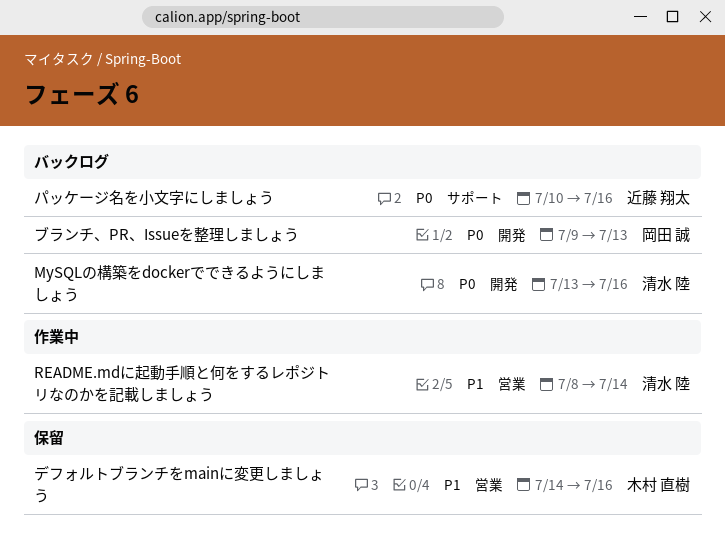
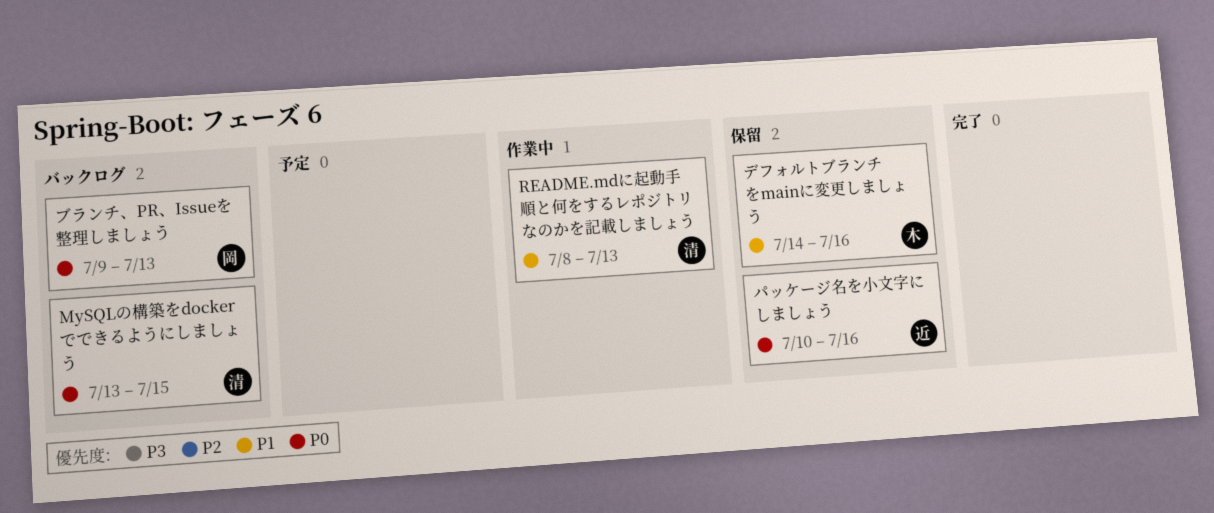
MySQLの構築をdockerでできるようにしましょう, due: Jul 16 -> Jul 15
README.mdに起動手順と何をするレポジトリなのかを記載しましょう, due: Jul 14 -> Jul 13
パッケージ名を小文字にしましょう, status: バックログ -> 保留

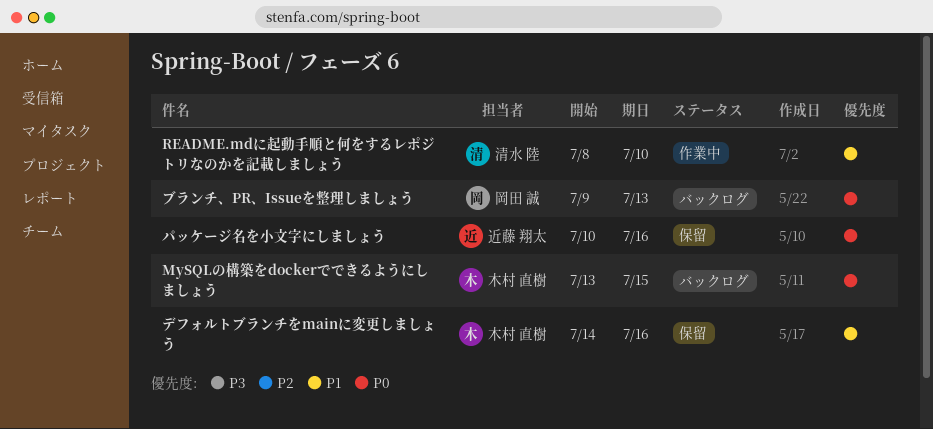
MySQLの構築をdockerでできるようにしましょう, owner: 清水 陸 -> 木村 直樹
README.mdに起動手順と何をするレポジトリなのかを記載しましょう, due: Jul 13 -> Jul 10

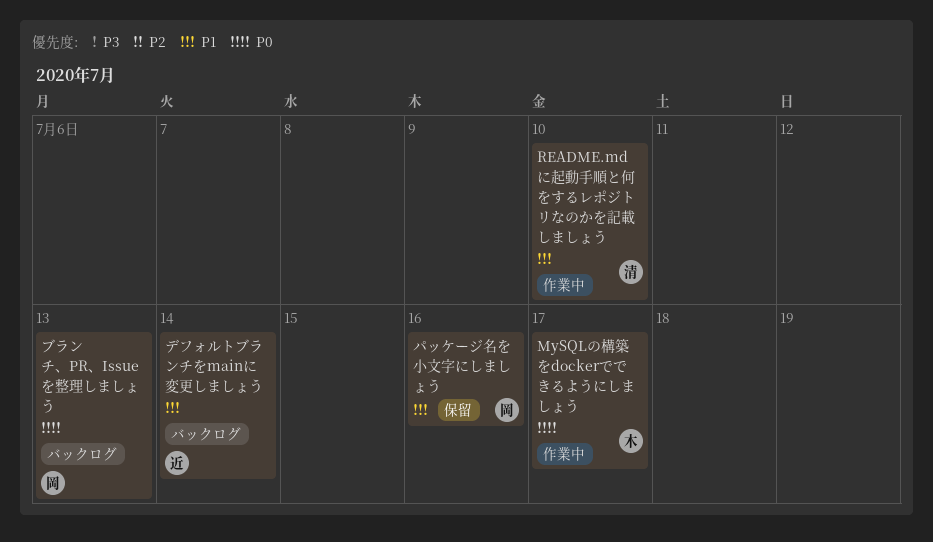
MySQLの構築をdockerでできるようにしましょう, status: バックログ -> 作業中
MySQLの構築をdockerでできるようにしましょう, due: Jul 15 -> Jul 17
デフォルトブランチをmainに変更しましょう, status: 保留 -> バックログ
デフォルトブランチをmainに変更しましょう, owner: 木村 直樹 -> 近藤 翔太
デフォルトブランチをmainに変更しましょう, due: Jul 16 -> Jul 14
パッケージ名を小文字にしましょう, owner: 近藤 翔太 -> 岡田 誠
パッケージ名を小文字にしましょう, priority: P0 -> P1

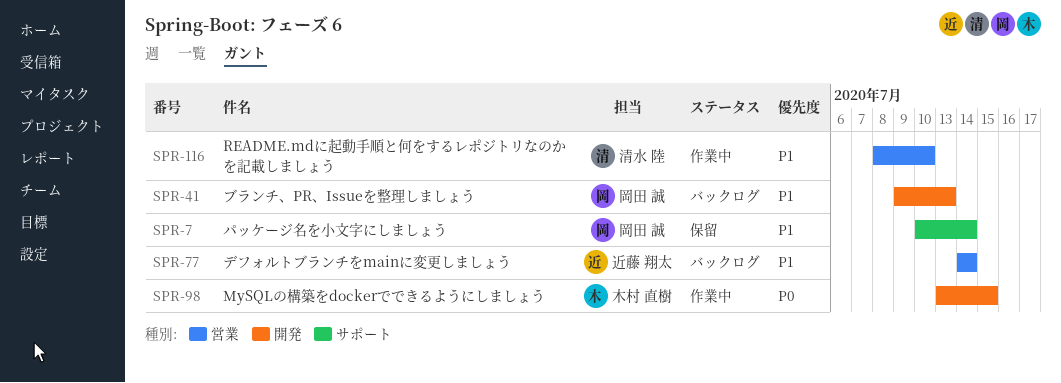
MySQLの構築をdockerでできるようにしましょう, due: Jul 17 -> Jul 15
パッケージ名を小文字にしましょう, due: Jul 16 -> Jul 14
ブランチ、PR、Issueを整理しましょう, priority: P0 -> P1

